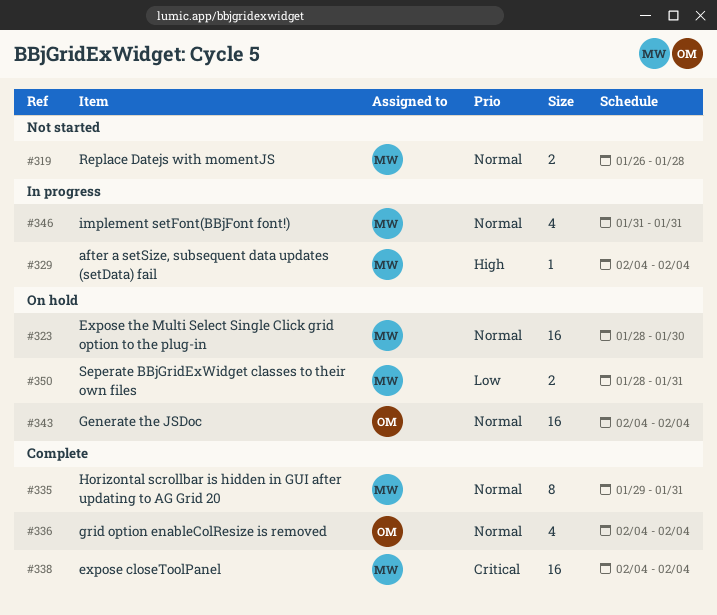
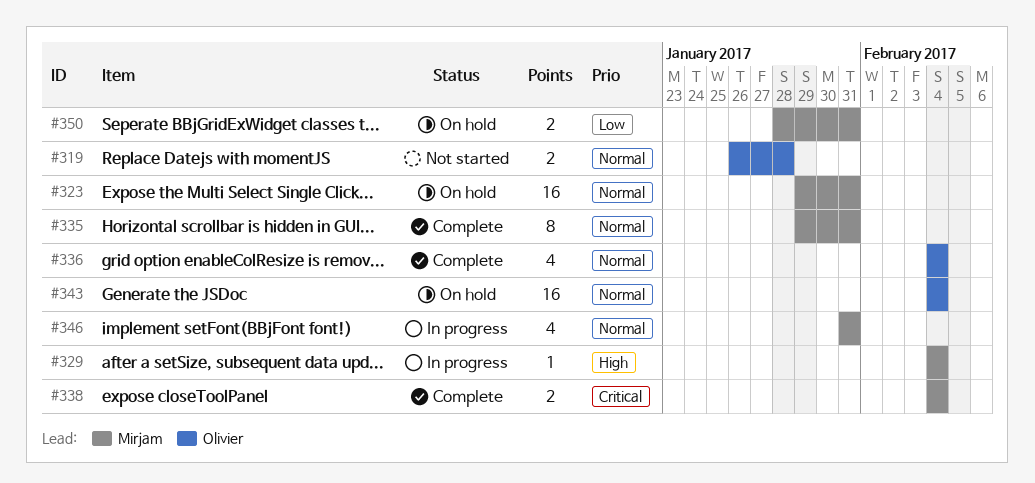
#319, owner: Mirjam -> Olivier
#323, start: Jan 28 -> Jan 29
#323, due: Jan 30 -> Jan 31
#338, estimate: 16 -> 2

